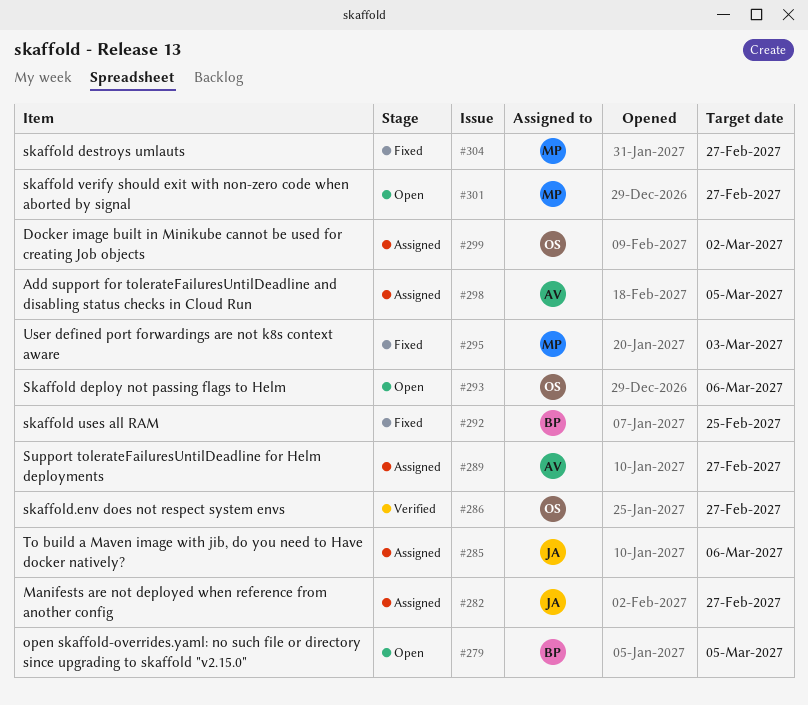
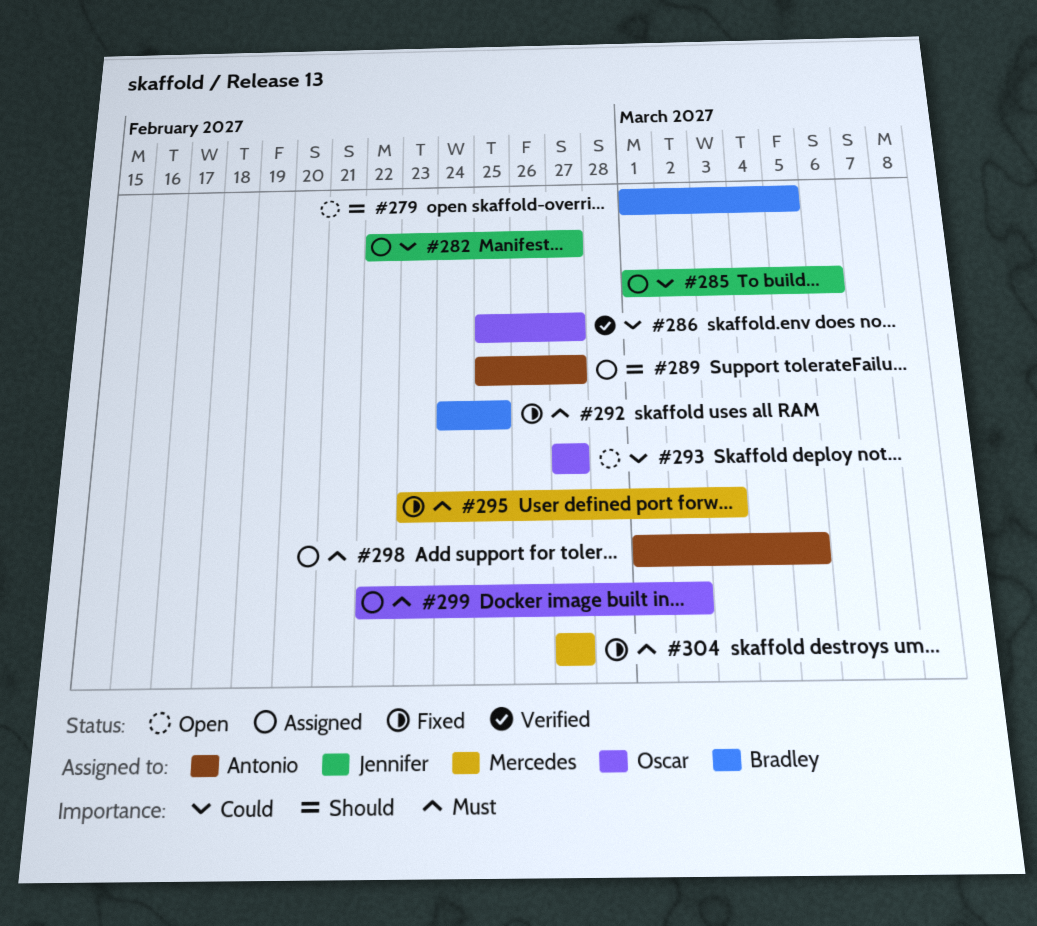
#293, due: Mar 6 -> Feb 27
#301: present -> none

